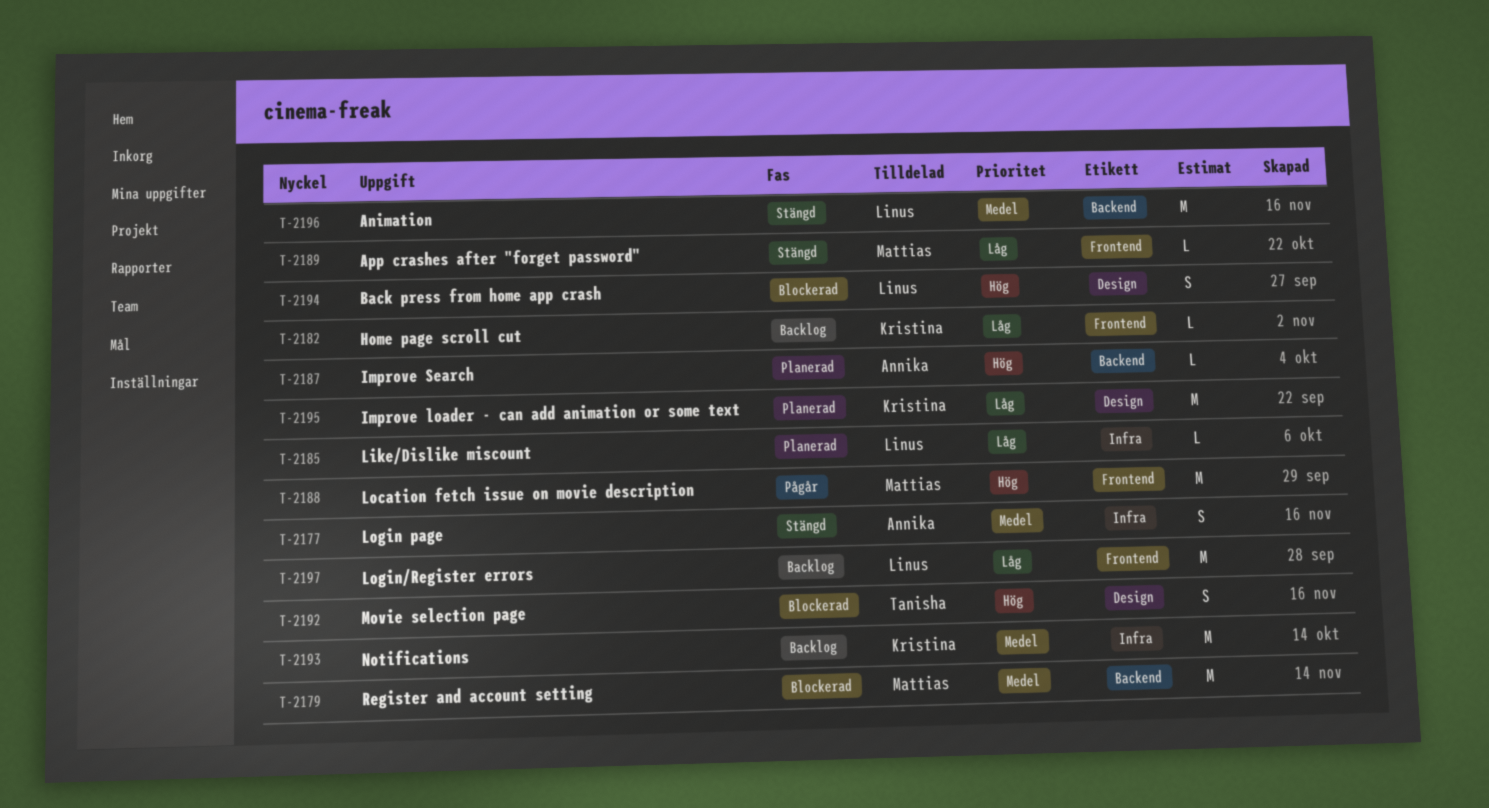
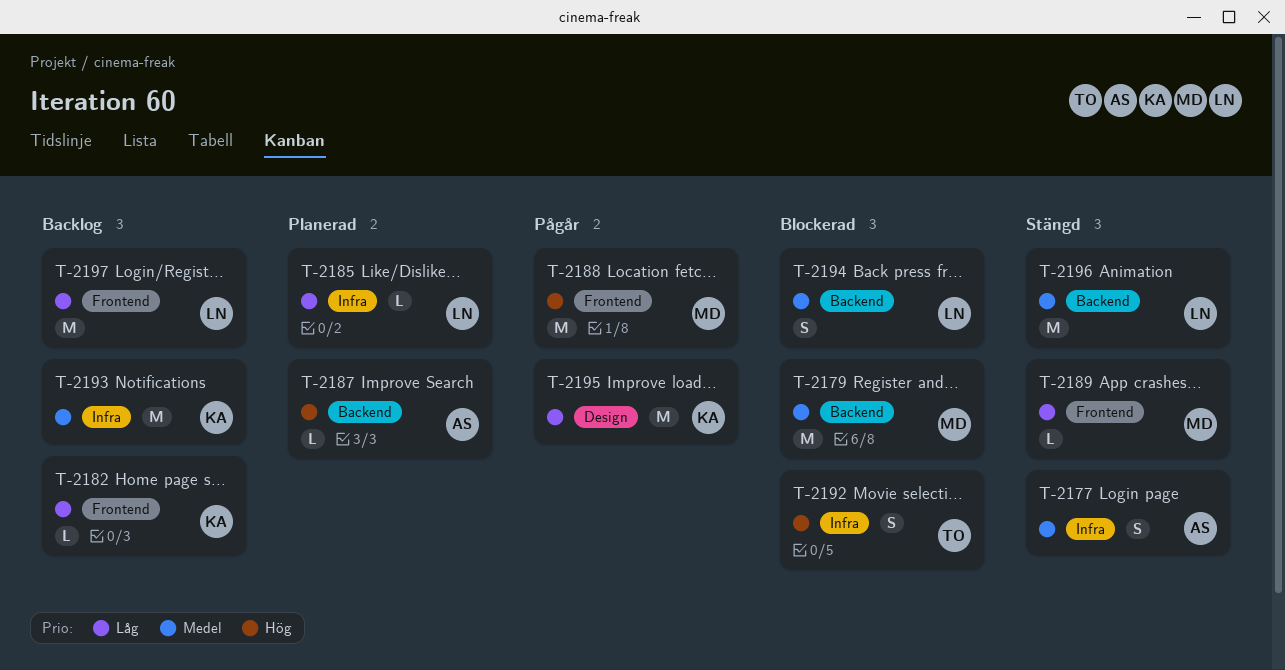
T-2192, label: Design -> Infra
T-2194, priority: Hög -> Medel
T-2194, label: Design -> Backend
T-2195, status: Planerad -> Pågår

